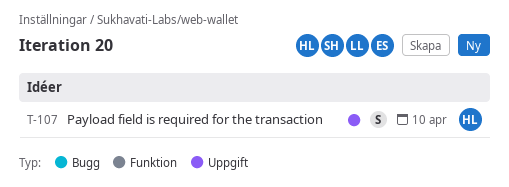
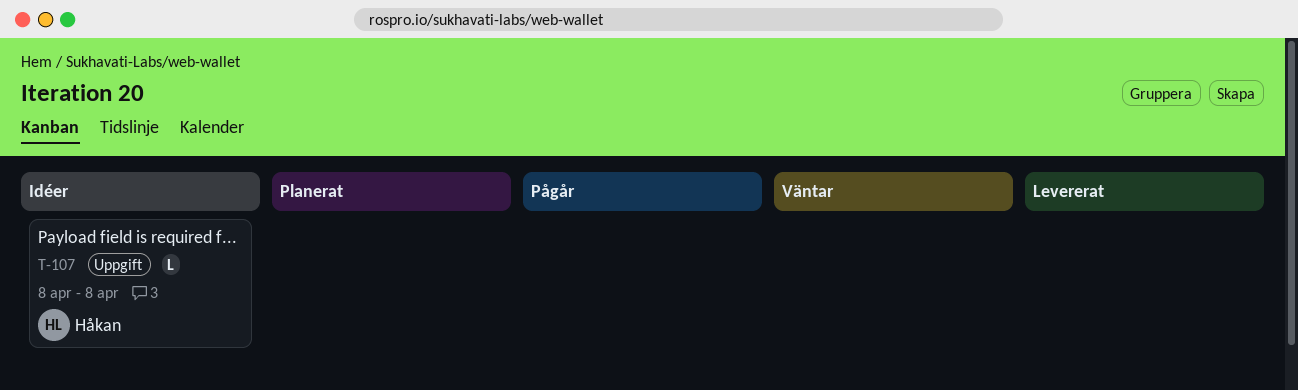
T-107, estimate: S -> L
T-107, due: Apr 10 -> Apr 8

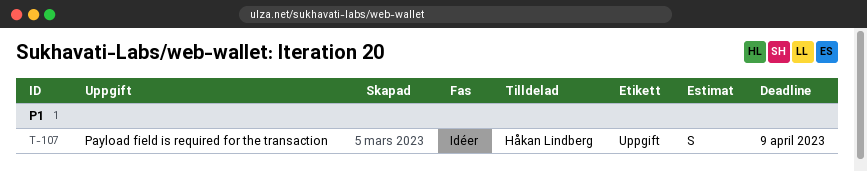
T-107, estimate: L -> S
T-107, due: Apr 8 -> Apr 9

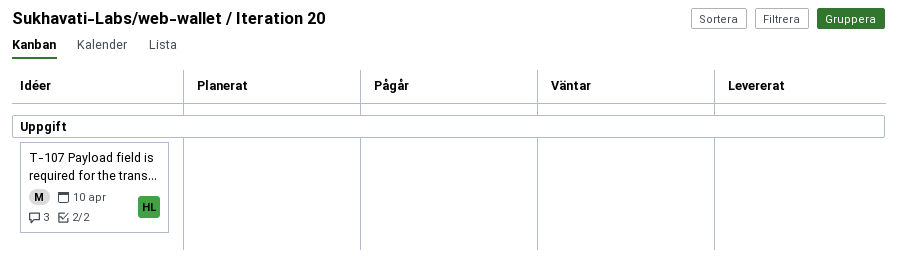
T-107, estimate: S -> M
T-107, due: Apr 9 -> Apr 10

